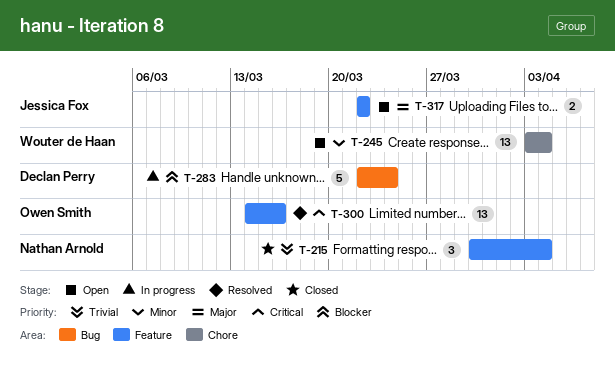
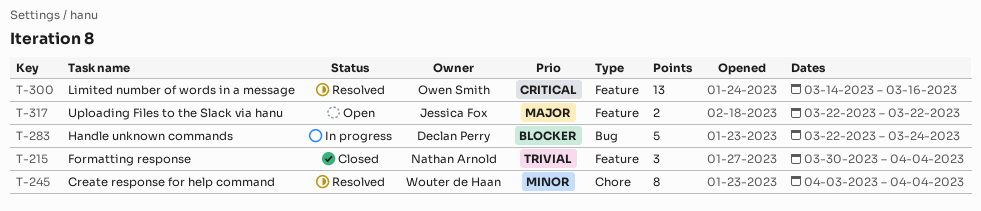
T-245, status: Open -> Resolved
T-245, estimate: 13 -> 8

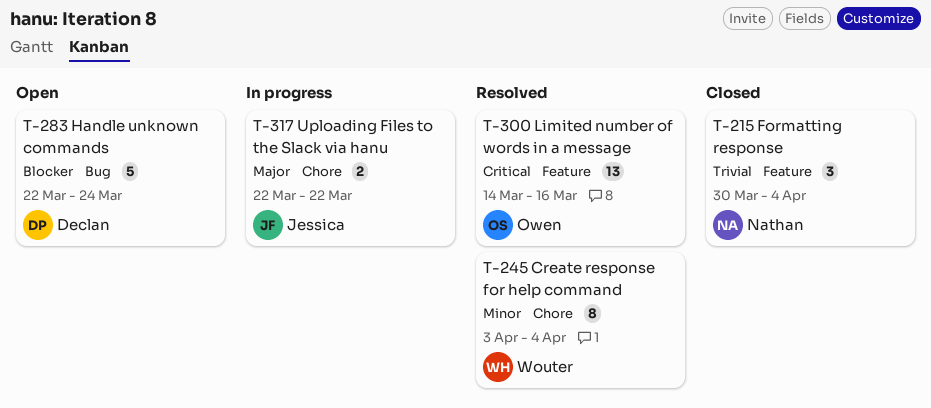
T-283, status: In progress -> Open
T-317, status: Open -> In progress
T-317, label: Feature -> Chore

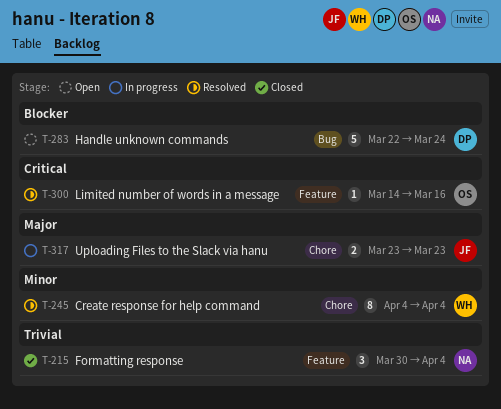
T-245, start: Apr 3 -> Apr 4
T-300, estimate: 13 -> 1
T-317, start: Mar 22 -> Mar 23
T-317, due: Mar 22 -> Mar 23

